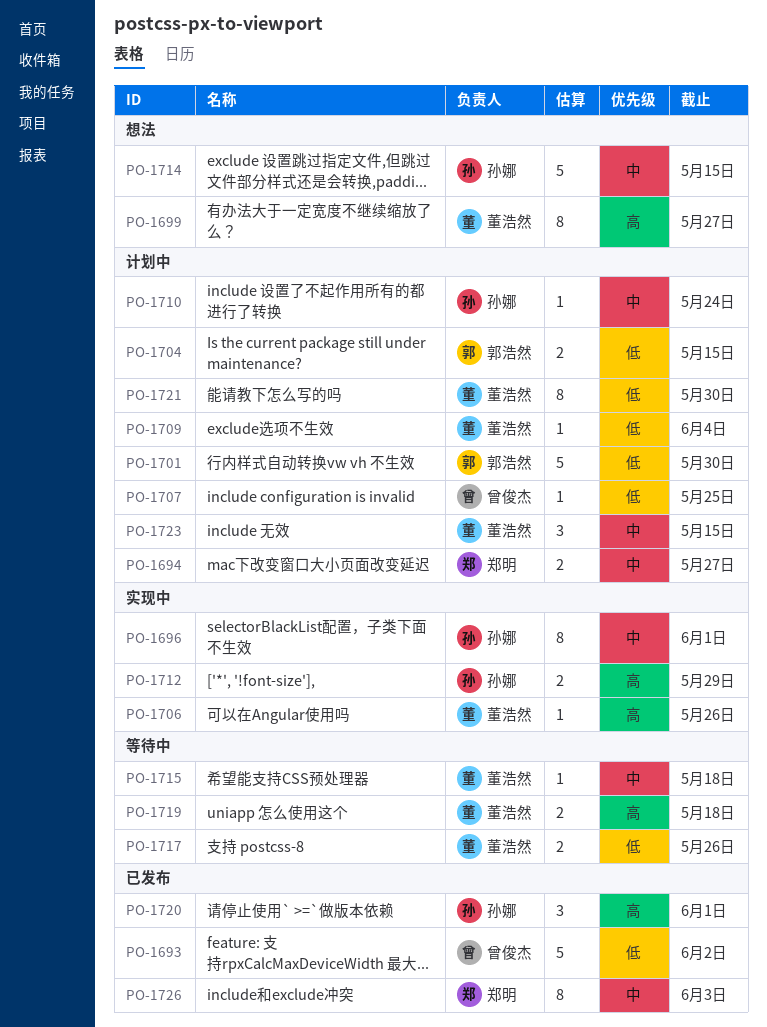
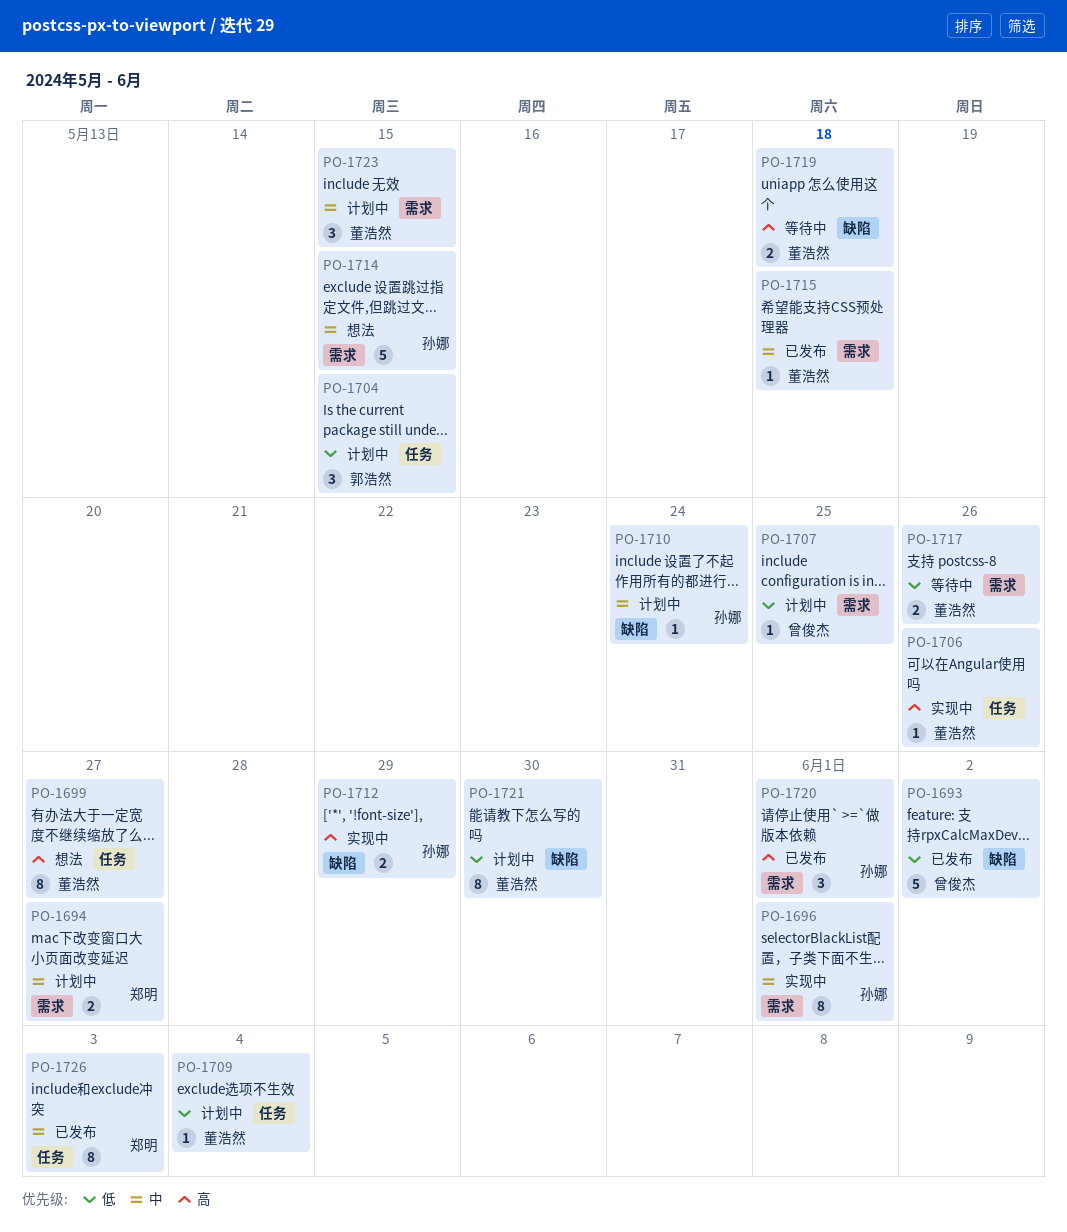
PO-1701: present -> none
PO-1704, estimate: 2 -> 3
PO-1715, status: 等待中 -> 已发布

